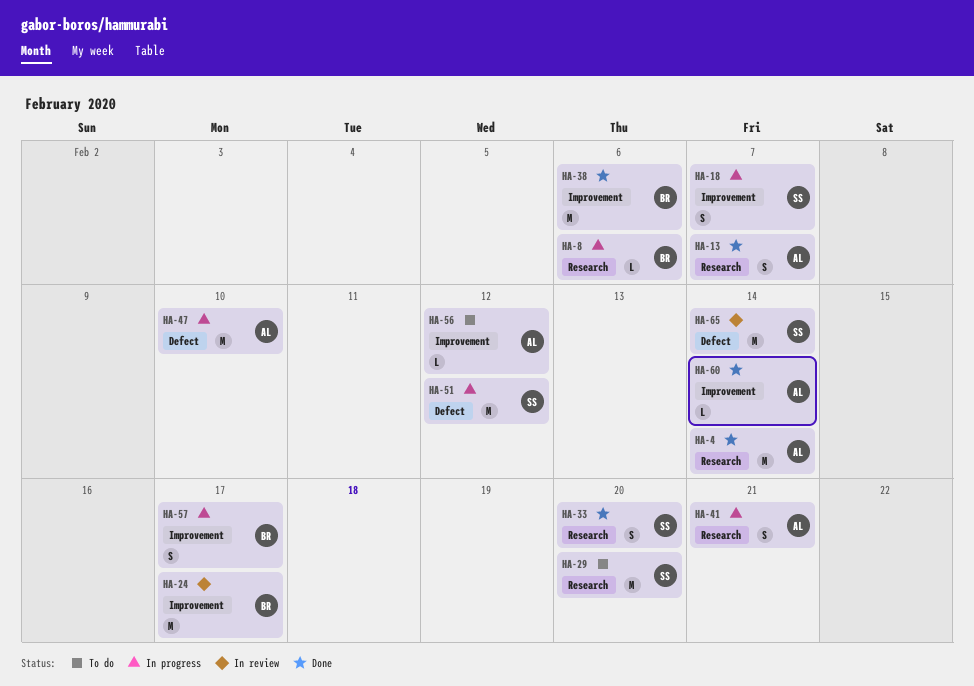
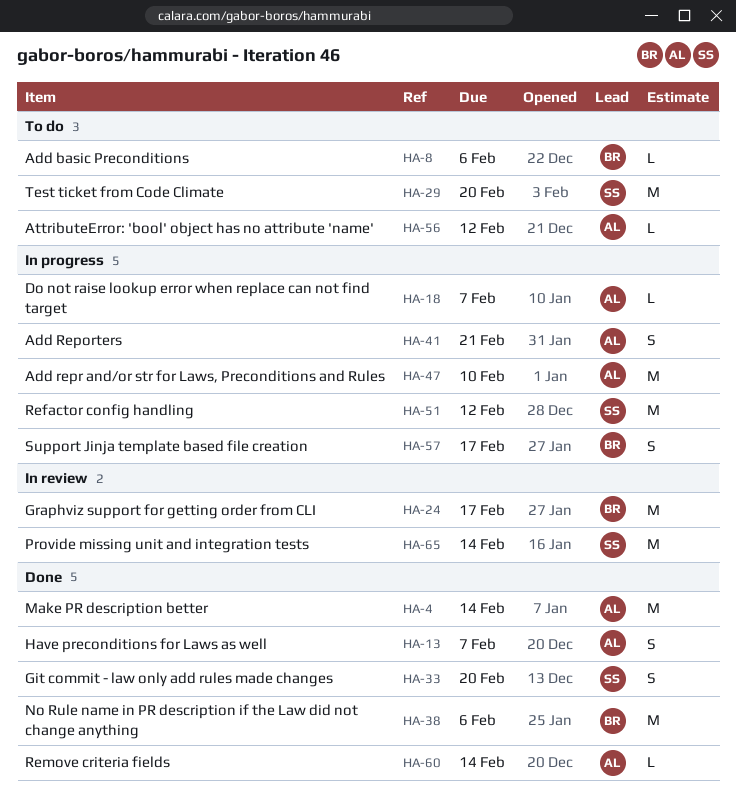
HA-8, status: In progress -> To do
HA-18, owner: SS -> AL
HA-18, estimate: S -> L

